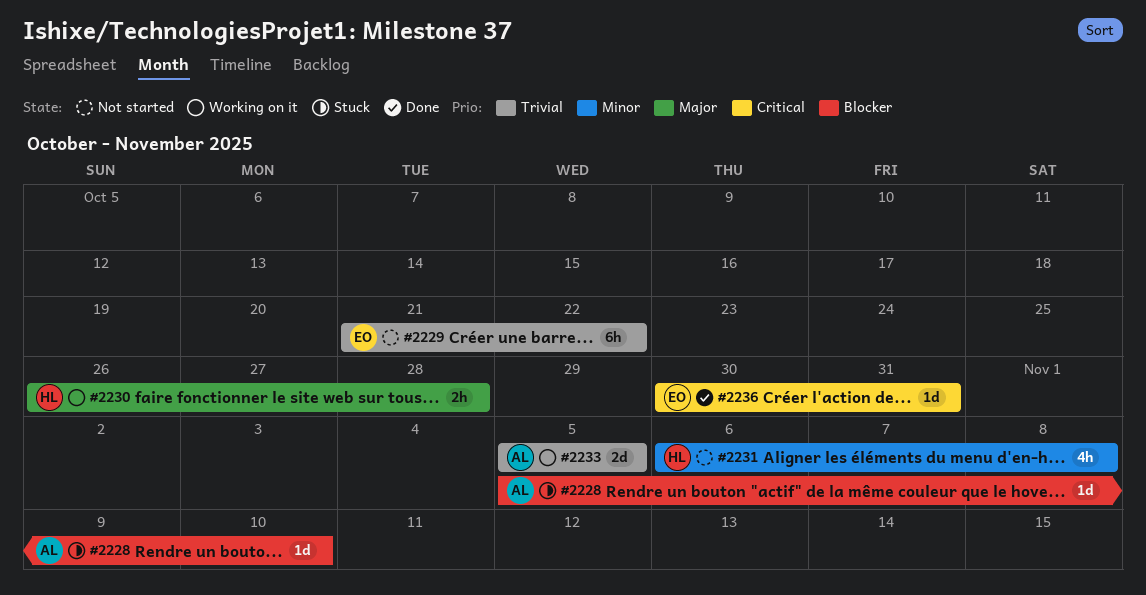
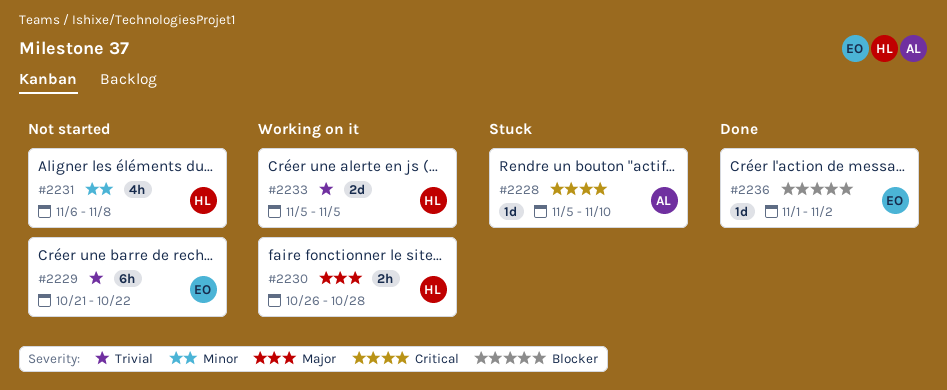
#2228, priority: Blocker -> Critical
#2233, owner: AL -> HL
#2236, priority: Critical -> Blocker
#2236, start: Oct 30 -> Nov 1
#2236, due: Oct 31 -> Nov 2

